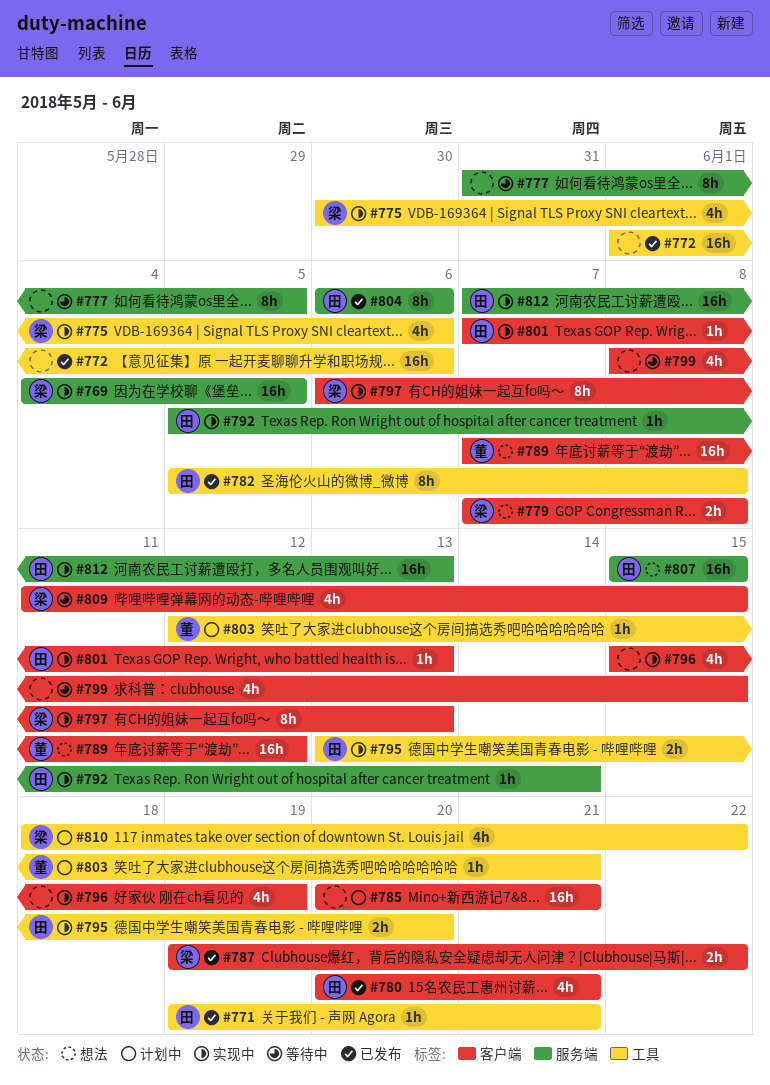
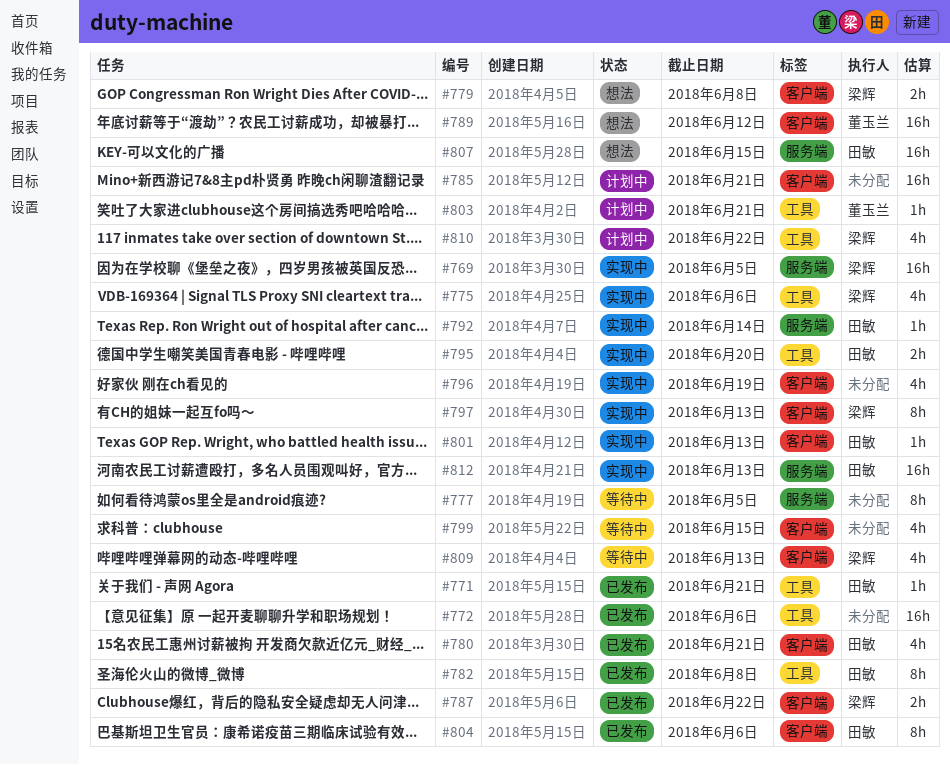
#804, label: 服务端 -> 客户端
#809, due: Jun 15 -> Jun 13

